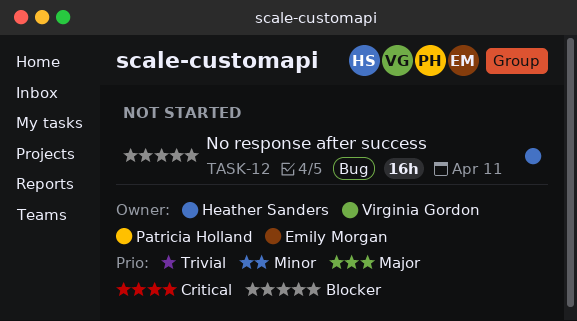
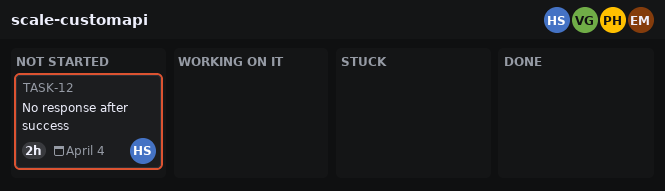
TASK-12, estimate: 16h -> 2h
TASK-12, due: Apr 11 -> Apr 4

